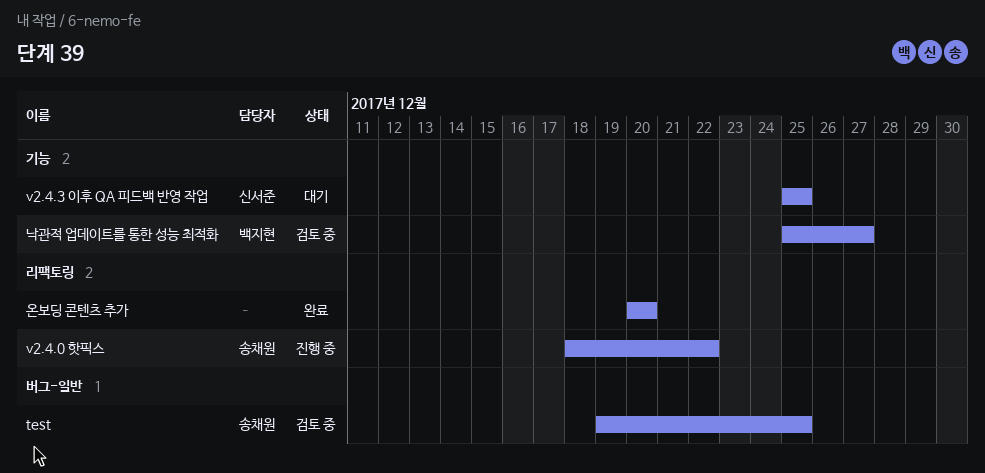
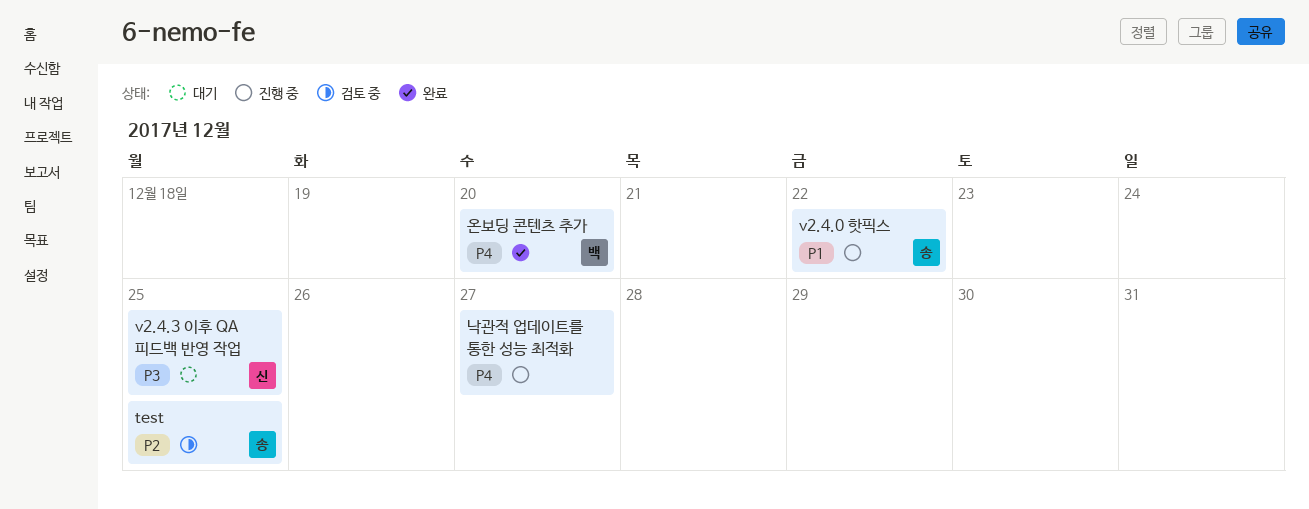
낙관적 업데이트를 통한 성능 최적화, status: 검토 중 -> 진행 중
낙관적 업데이트를 통한 성능 최적화, owner: 백지현 -> none
온보딩 콘텐츠 추가, owner: none -> 백지현

